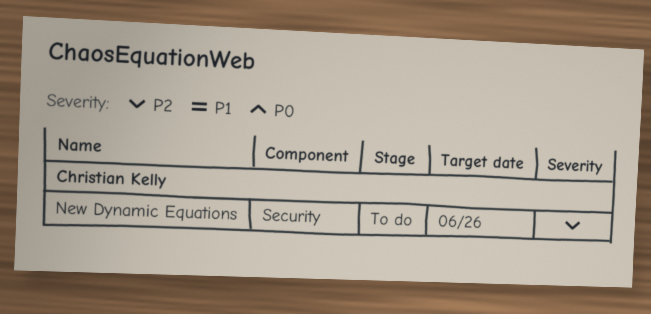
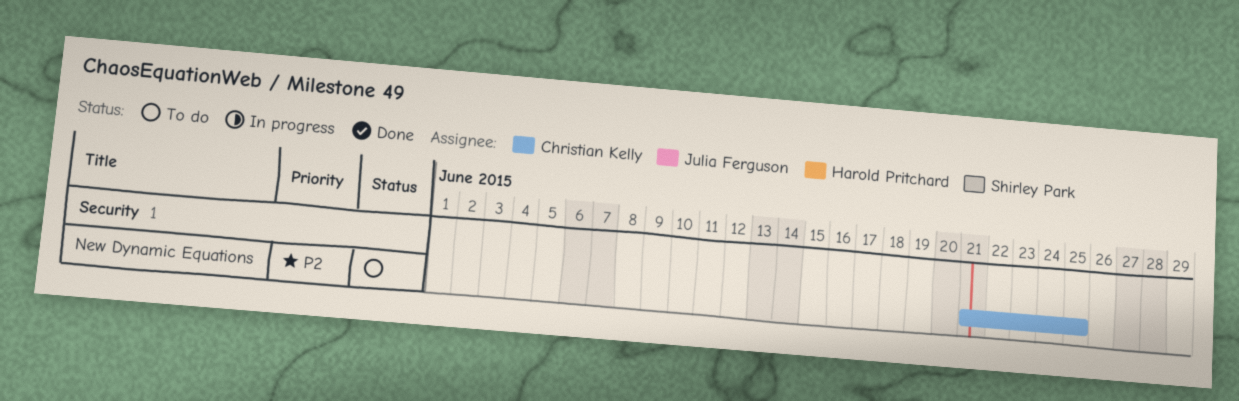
New Dynamic Equations, due: Jun 26 -> Jun 25

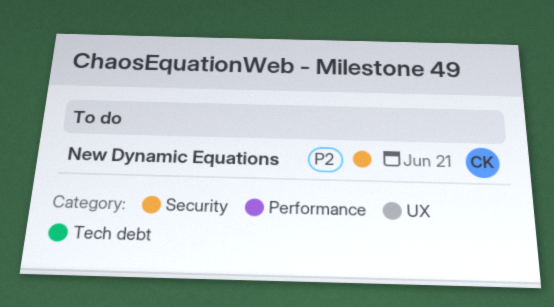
New Dynamic Equations, due: Jun 25 -> Jun 21

